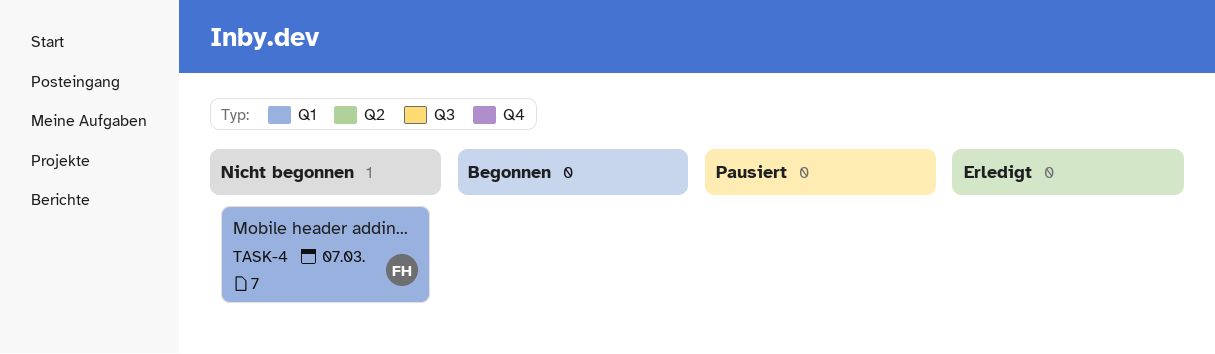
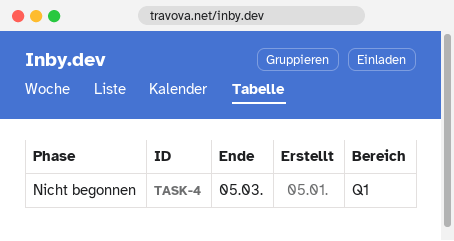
TASK-4, due: Mar 7 -> Mar 5

